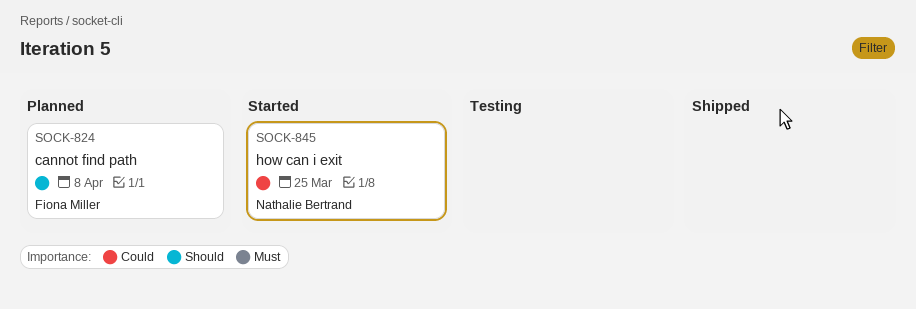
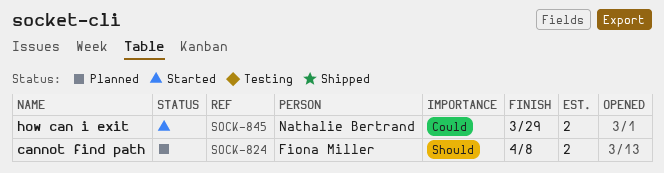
SOCK-845, due: Mar 25 -> Mar 29

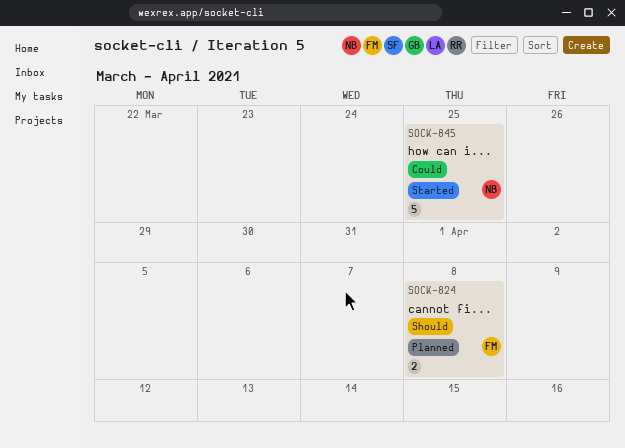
SOCK-845, estimate: 2 -> 5
SOCK-845, due: Mar 29 -> Mar 25

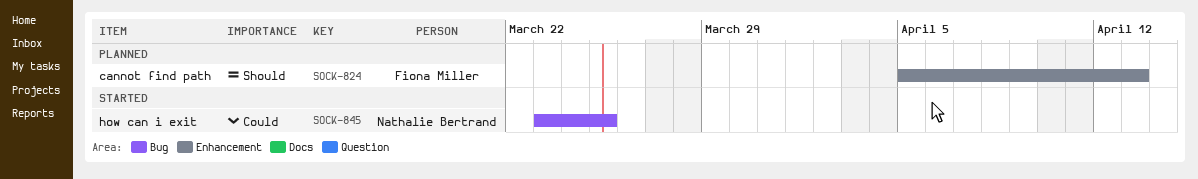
SOCK-824, due: Apr 8 -> Apr 13

